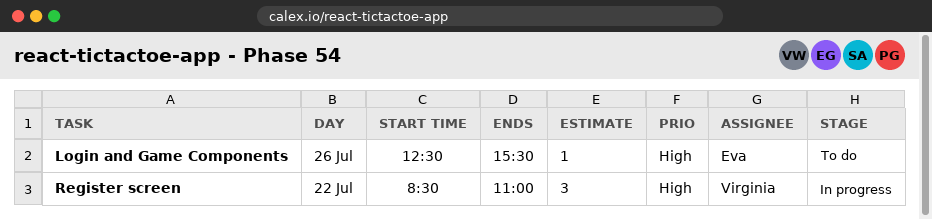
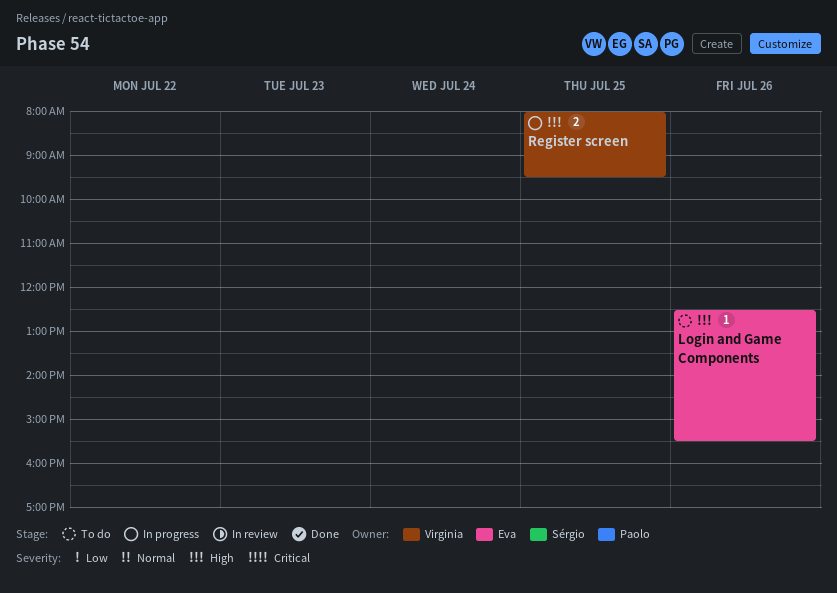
Register screen, estimate: 3 -> 2
Register screen, day: Jul 22 -> Jul 25
Register screen, begins: 08:30 -> 08:00
Register screen, ends: 11:00 -> 09:30

